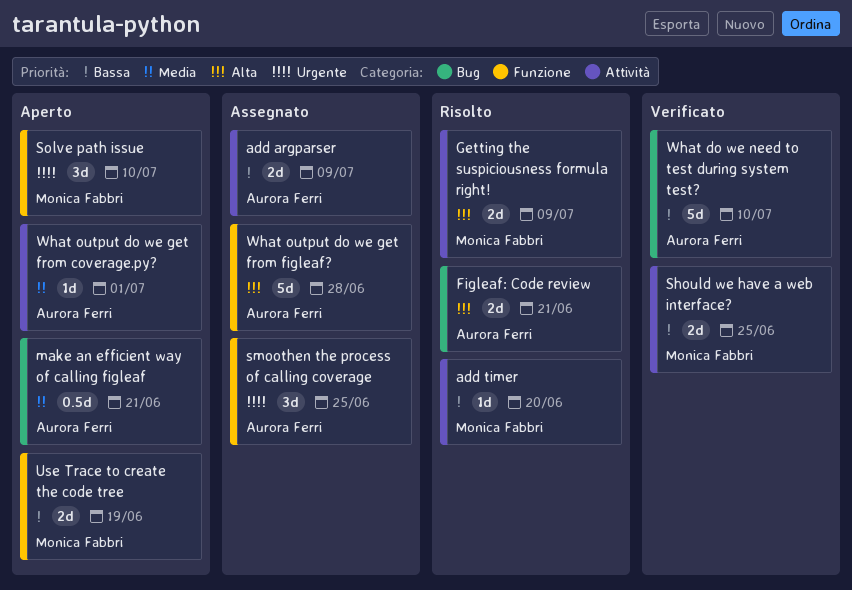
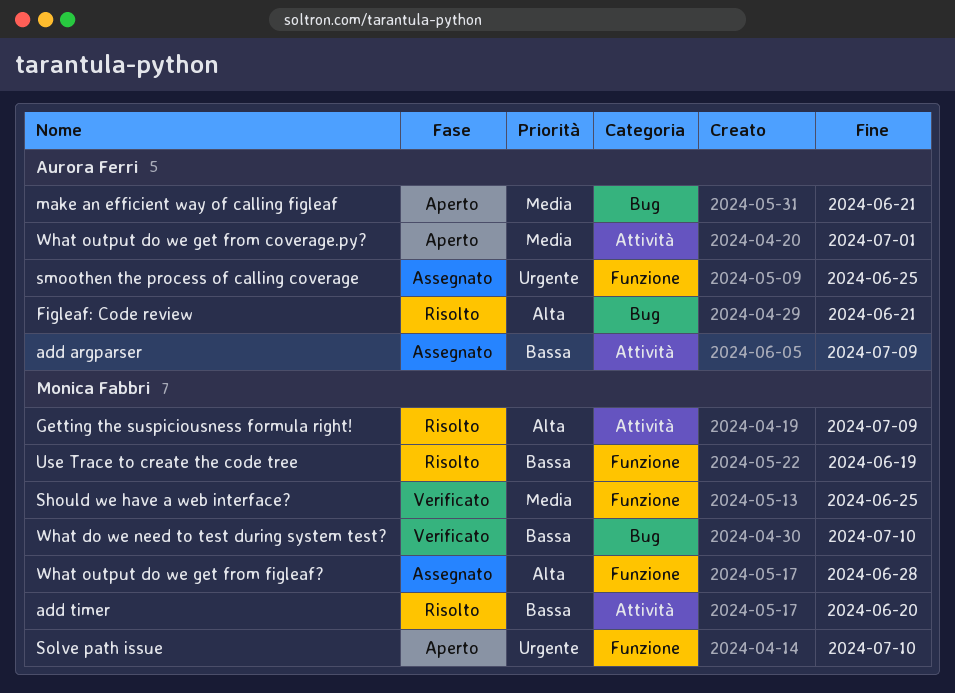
Should we have a web interface?, priority: Bassa -> Media
Should we have a web interface?, label: Attività -> Funzione
Use Trace to create the code tree, status: Aperto -> Risolto
What do we need to test during system test?, owner: Aurora Ferri -> Monica Fabbri
What output do we get from figleaf?, owner: Aurora Ferri -> Monica Fabbri

